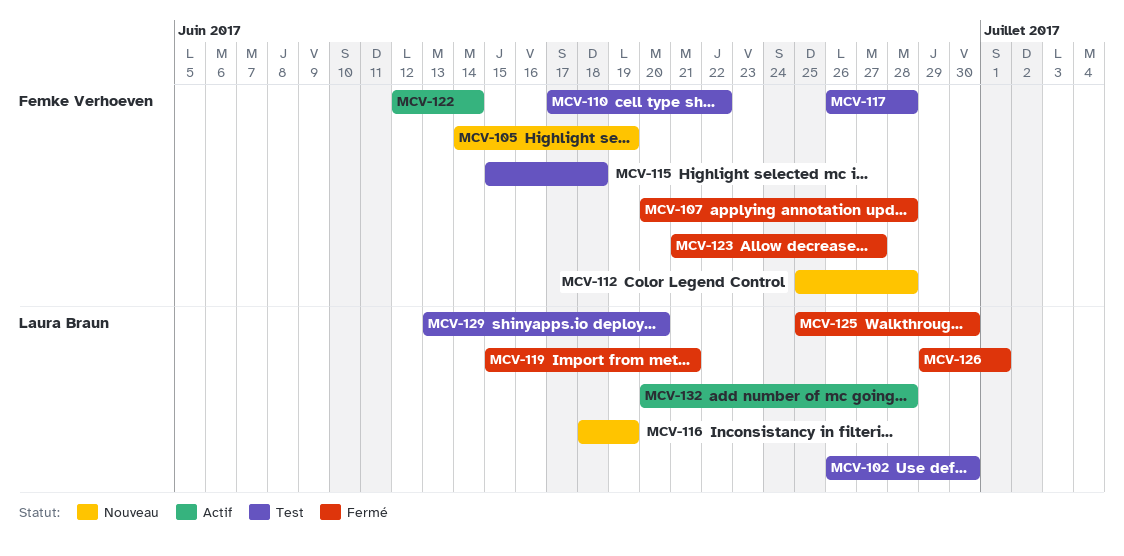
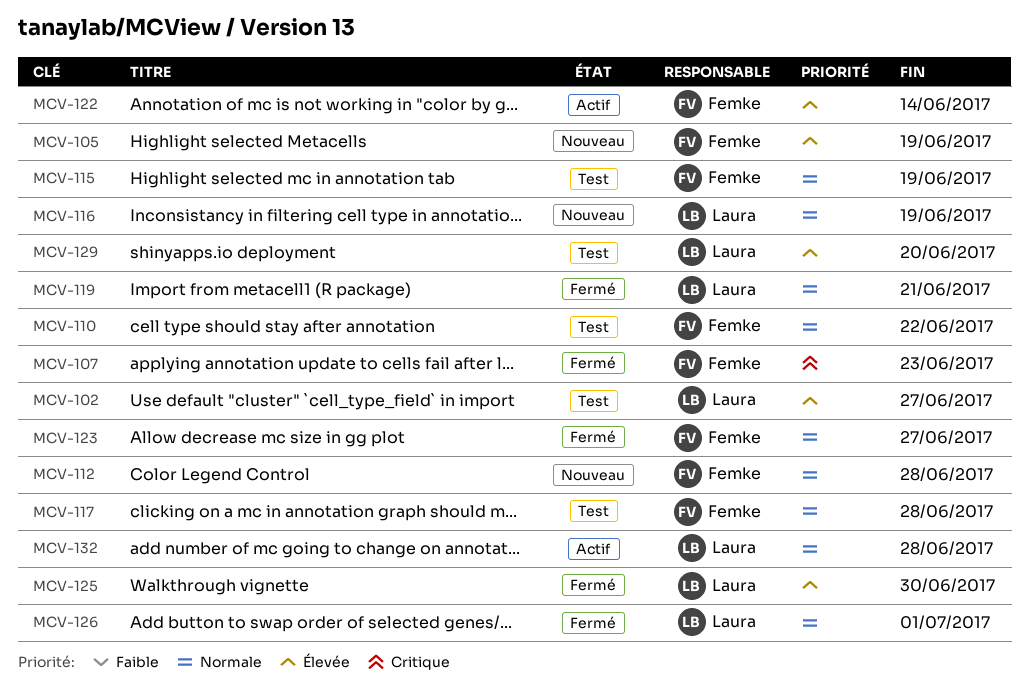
MCV-102, due: Jun 30 -> Jun 27
MCV-107, due: Jun 28 -> Jun 23
MCV-115, due: Jun 18 -> Jun 19

